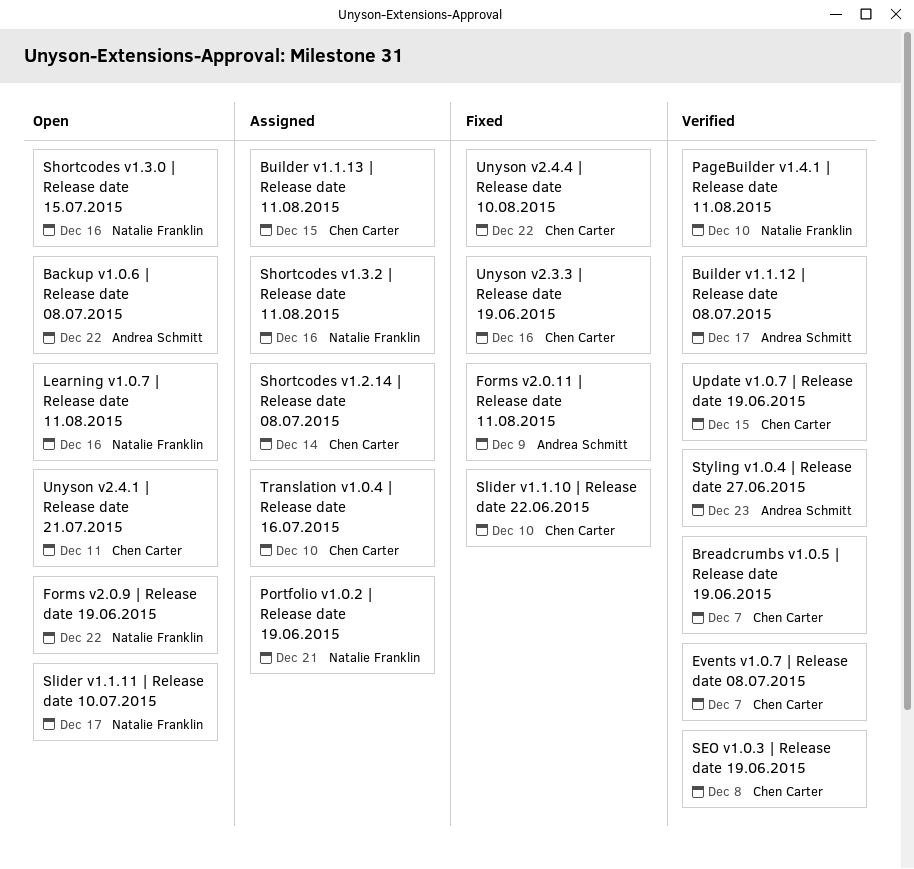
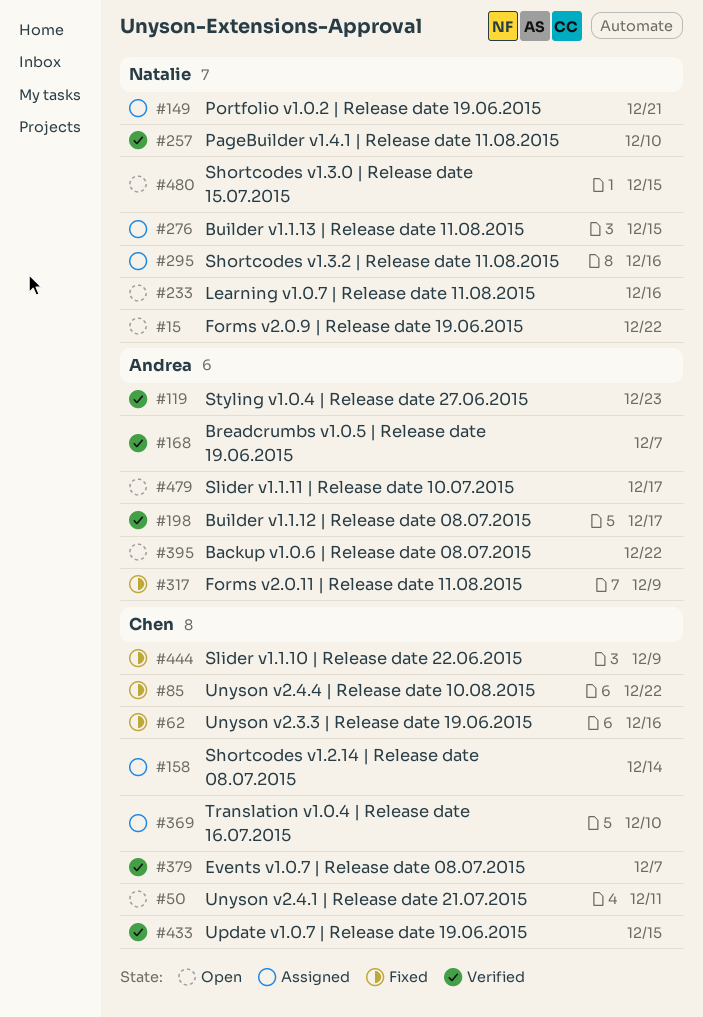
Breadcrumbs v1.0.5 | Release date 19.06.2015, owner: Chen Carter -> Andrea Schmitt
Builder v1.1.13 | Release date 11.08.2015, owner: Chen Carter -> Natalie Franklin
SEO v1.0.3 | Release date 19.06.2015: present -> none
Shortcodes v1.3.0 | Release date 15.07.2015, due: Dec 16 -> Dec 15
Slider v1.1.10 | Release date 22.06.2015, due: Dec 10 -> Dec 9
Slider v1.1.11 | Release date 10.07.2015, owner: Natalie Franklin -> Andrea Schmitt

